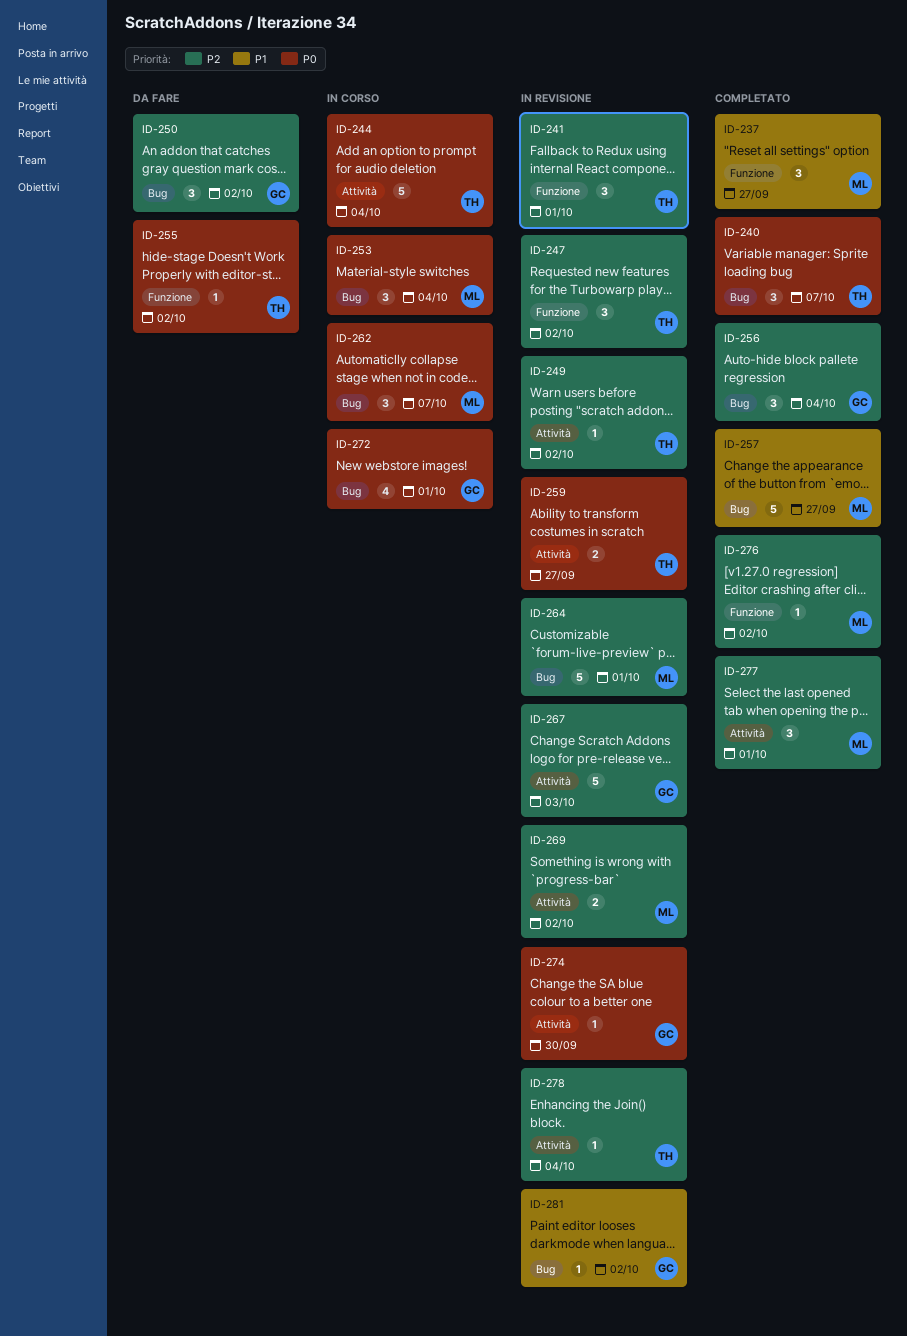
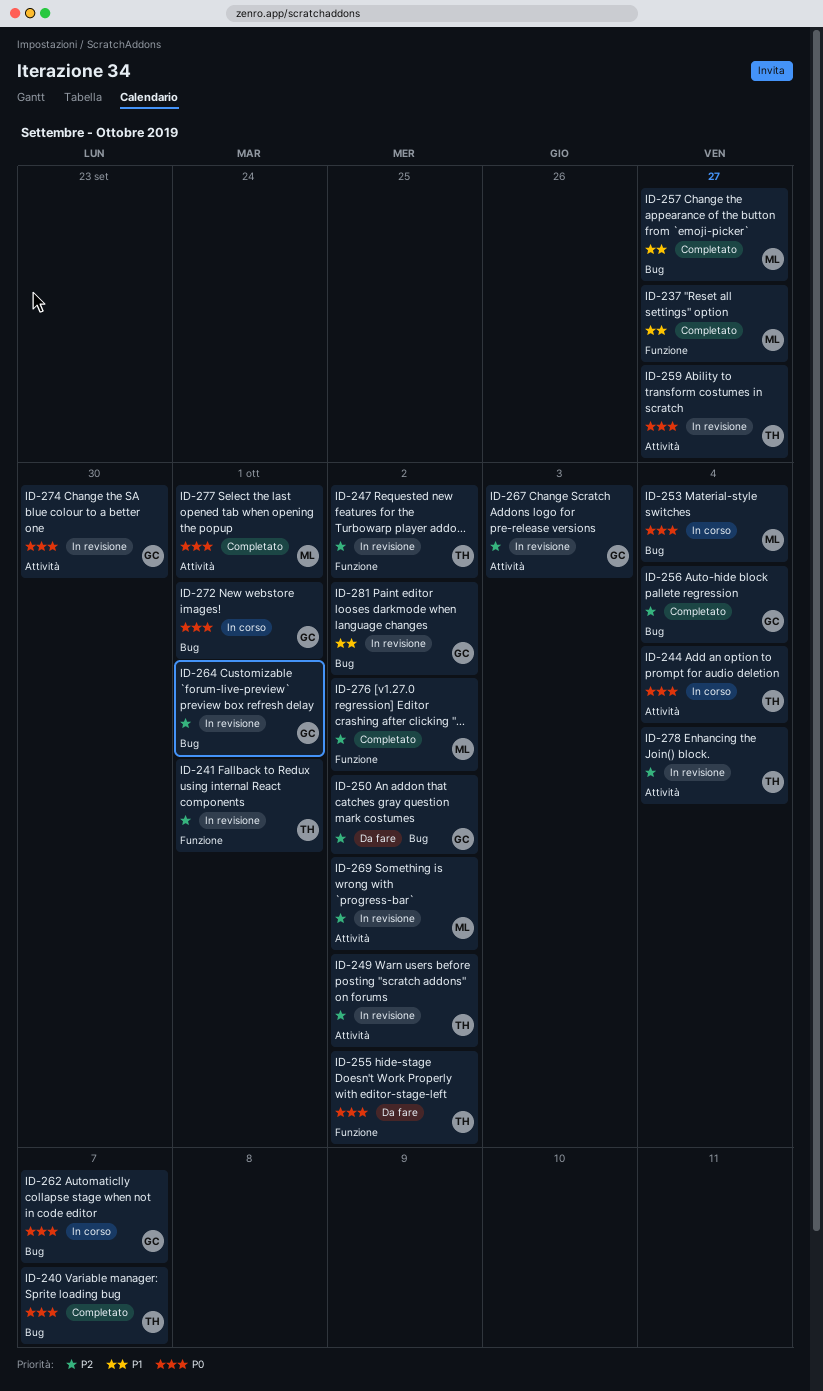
ID-262, owner: ML -> GC
ID-264, owner: ML -> GC
ID-277, priority: P2 -> P0

